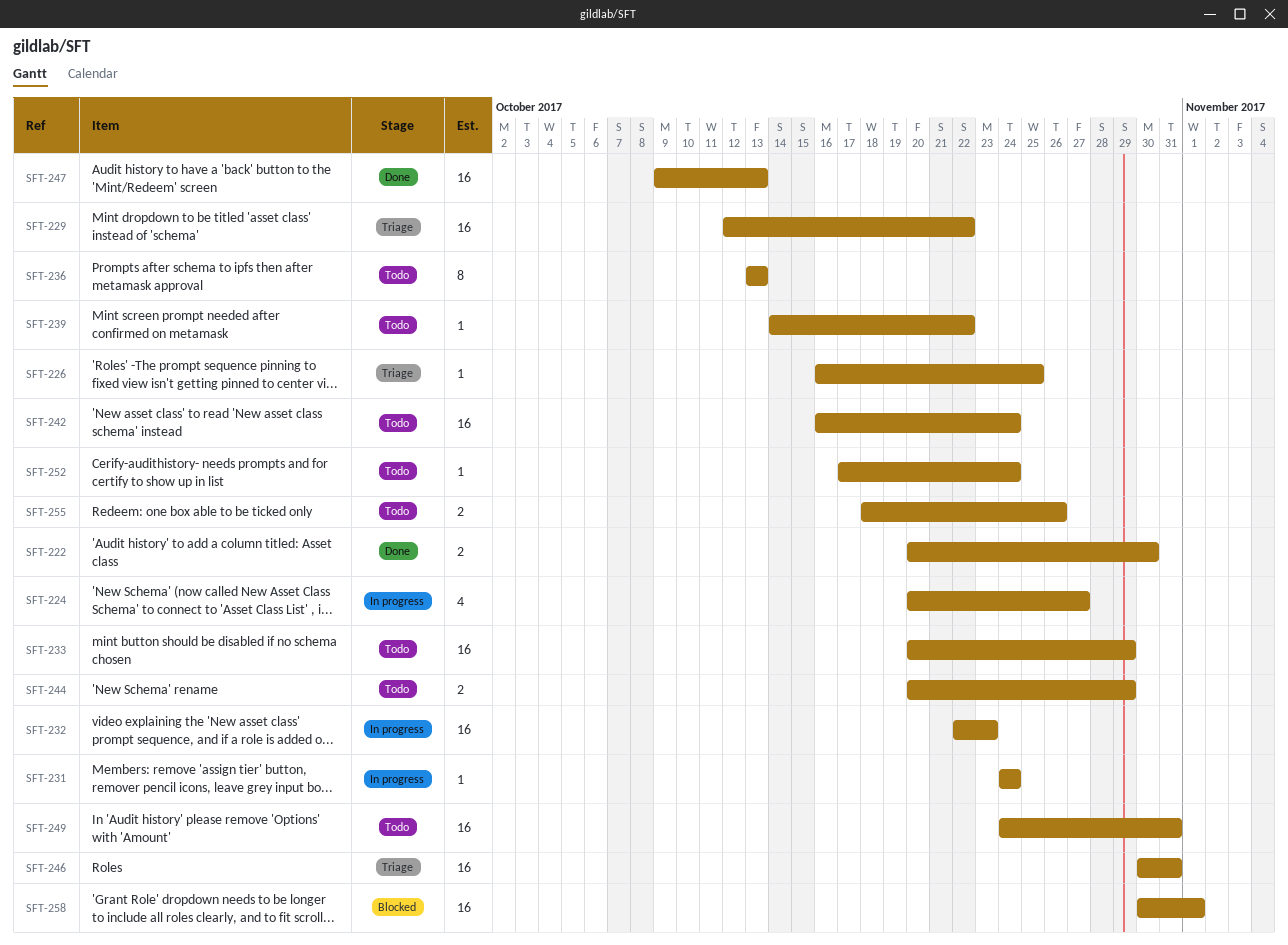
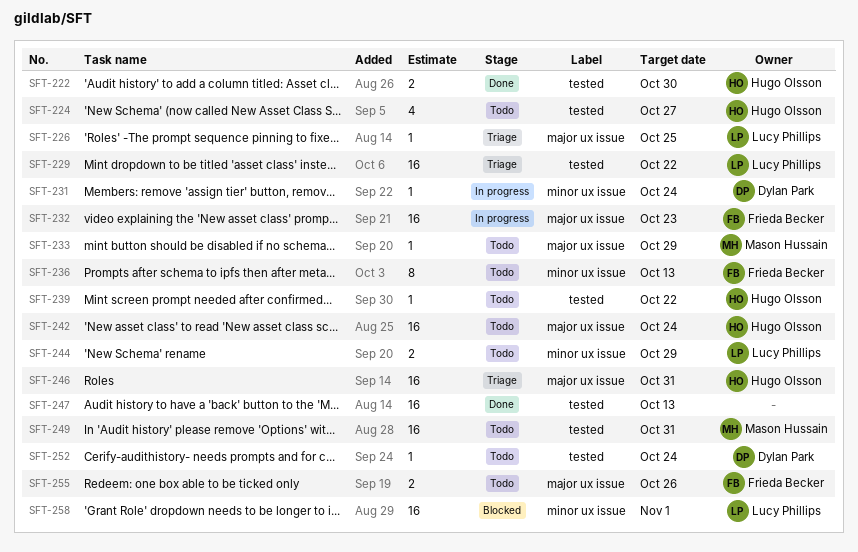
SFT-224, status: In progress -> Todo
SFT-233, estimate: 16 -> 1

